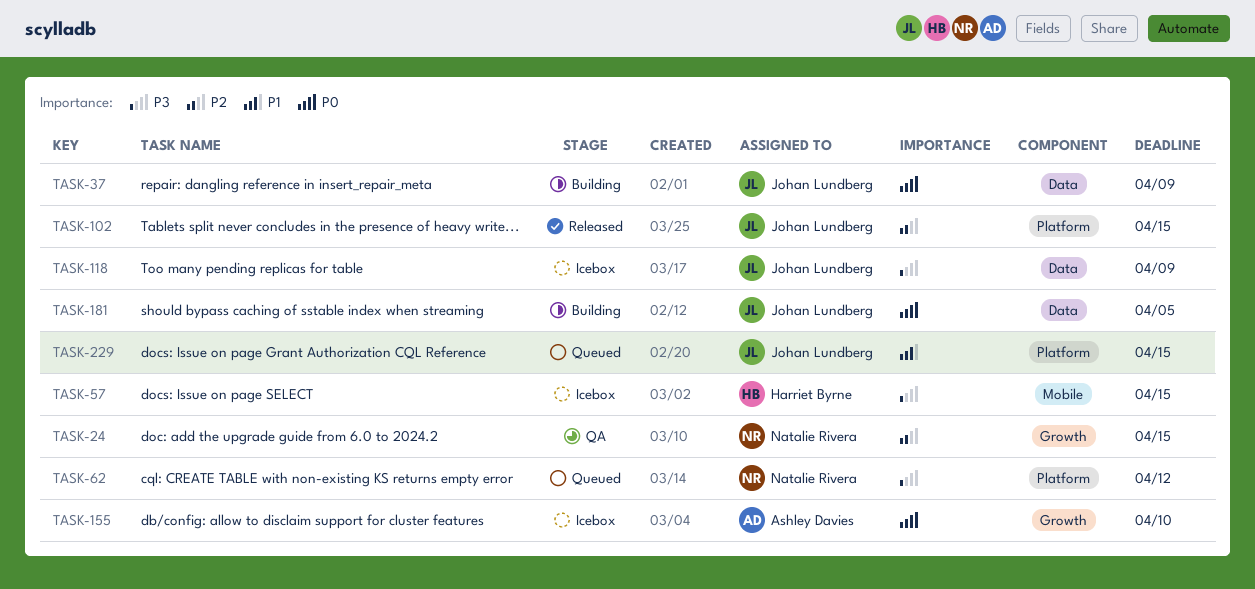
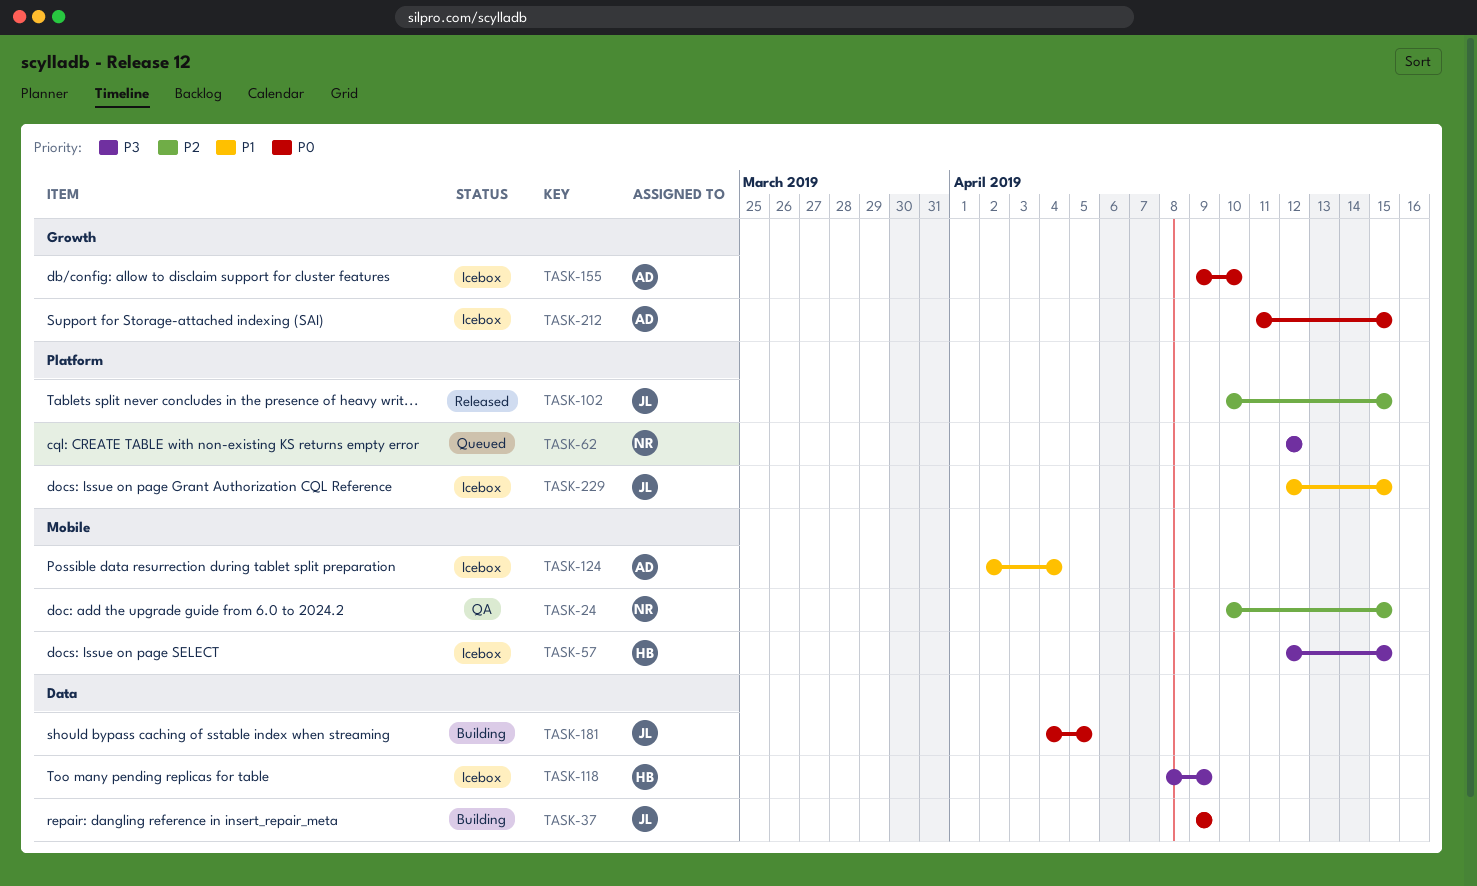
TASK-24, label: Growth -> Mobile
TASK-118, owner: Johan Lundberg -> Harriet Byrne
TASK-124: none -> present
TASK-212: none -> present
TASK-229, status: Queued -> Icebox

